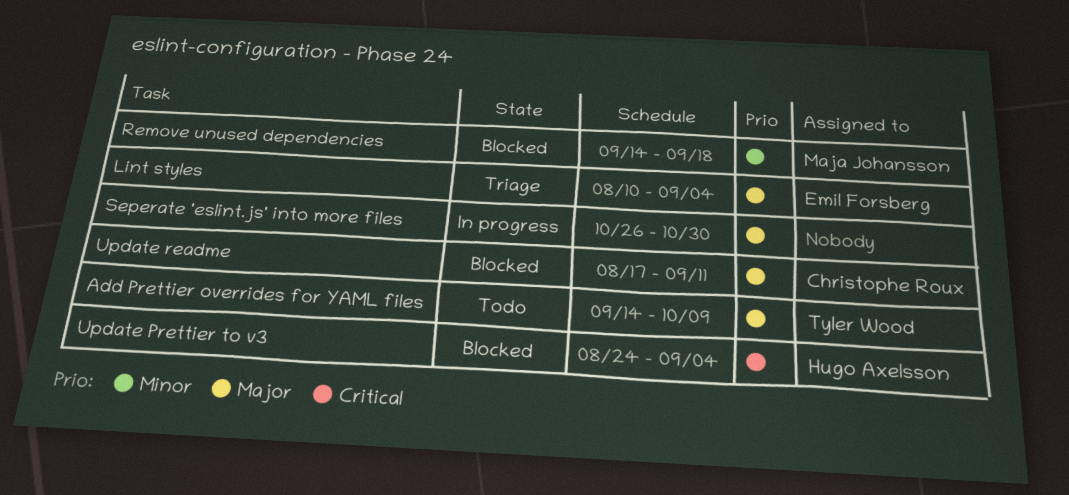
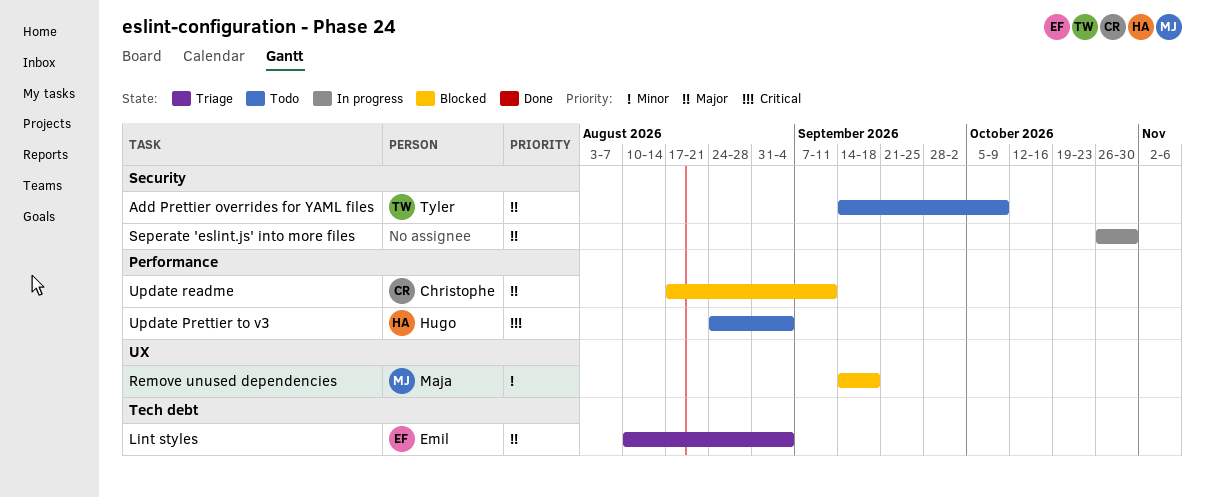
Update Prettier to v3, status: Blocked -> Todo

